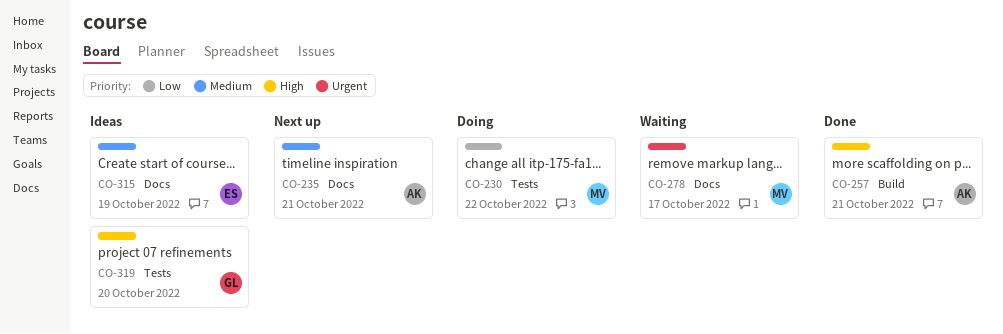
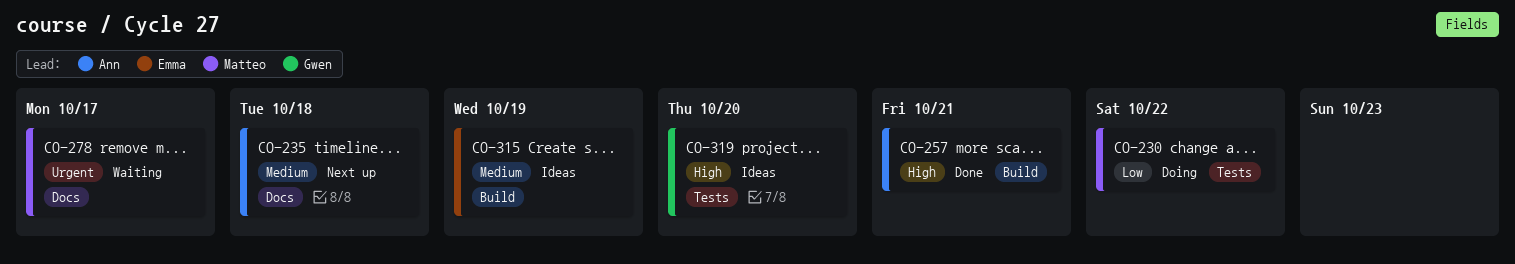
CO-235, due: Oct 21 -> Oct 18
CO-315, label: Docs -> Build

